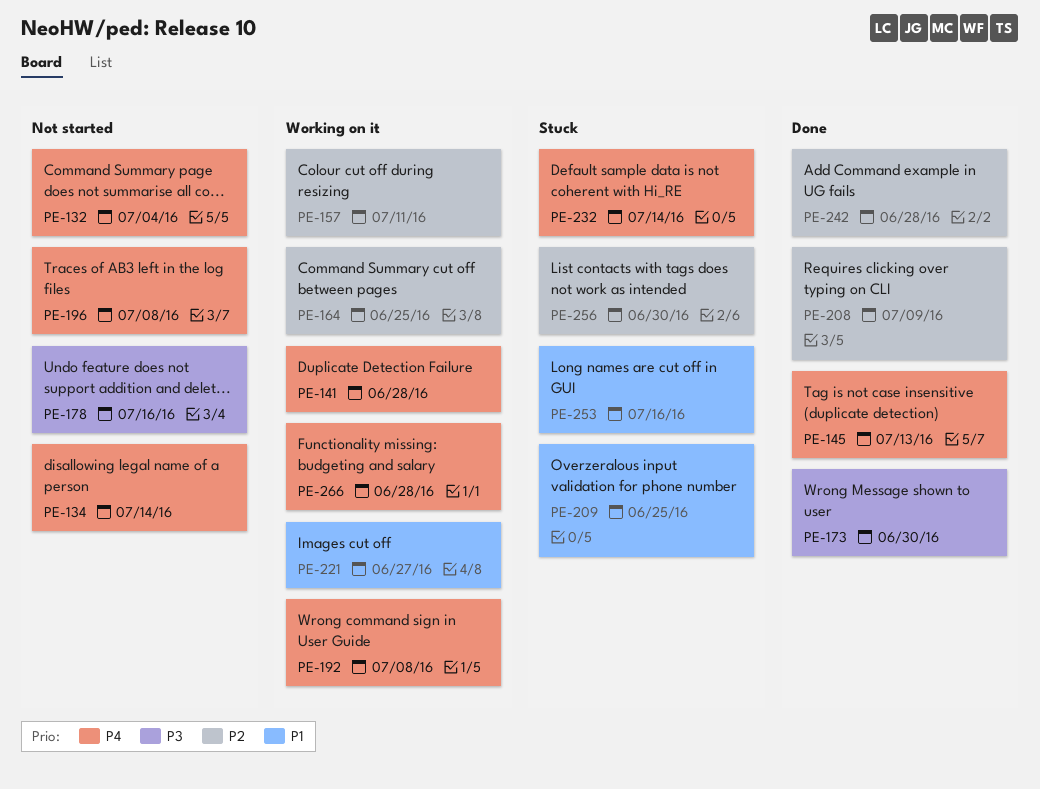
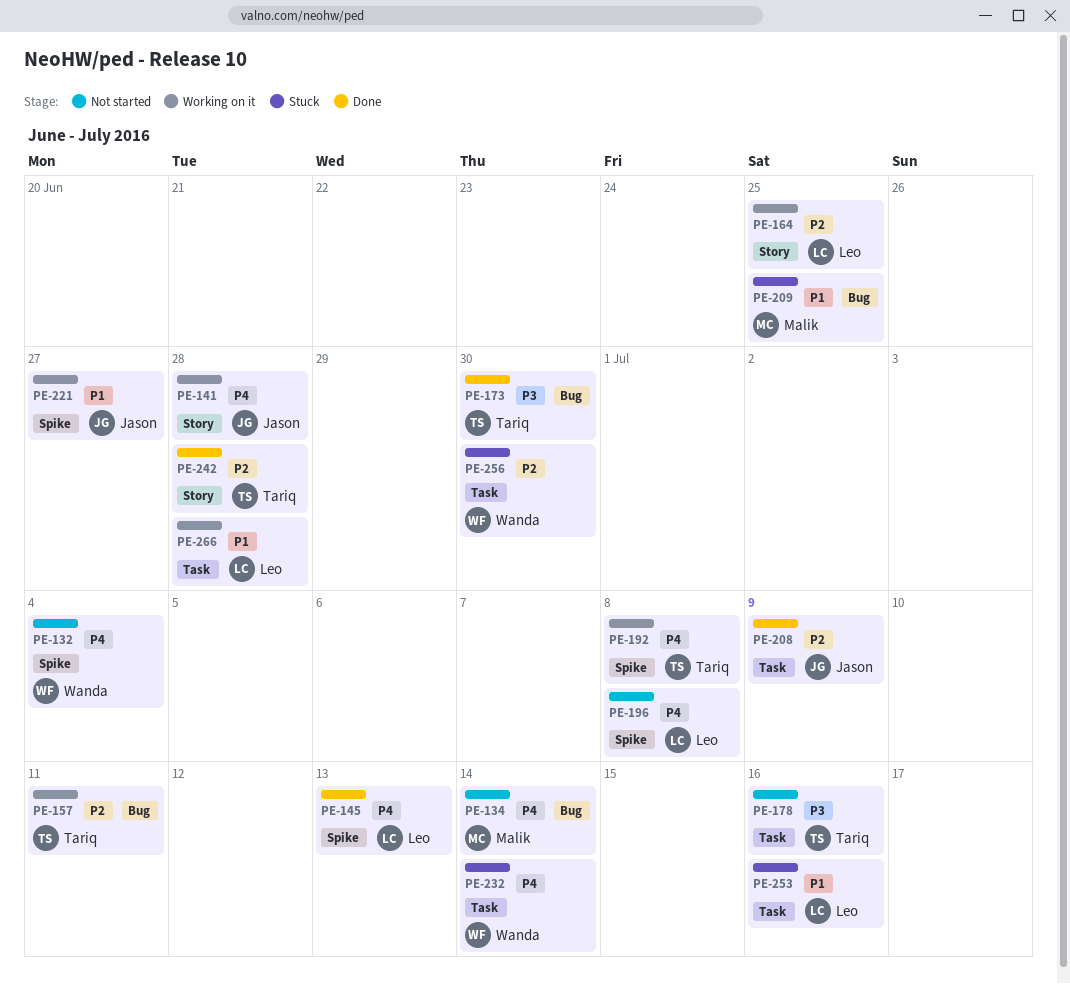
PE-266, priority: P4 -> P1

